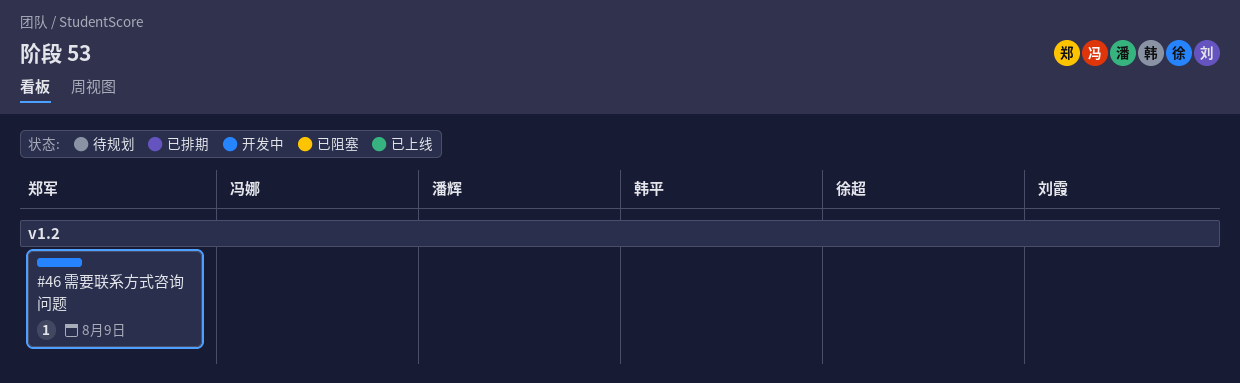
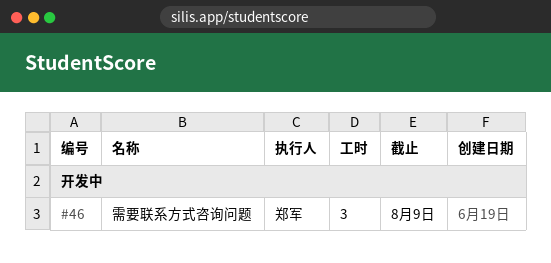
#46, estimate: 1 -> 3

